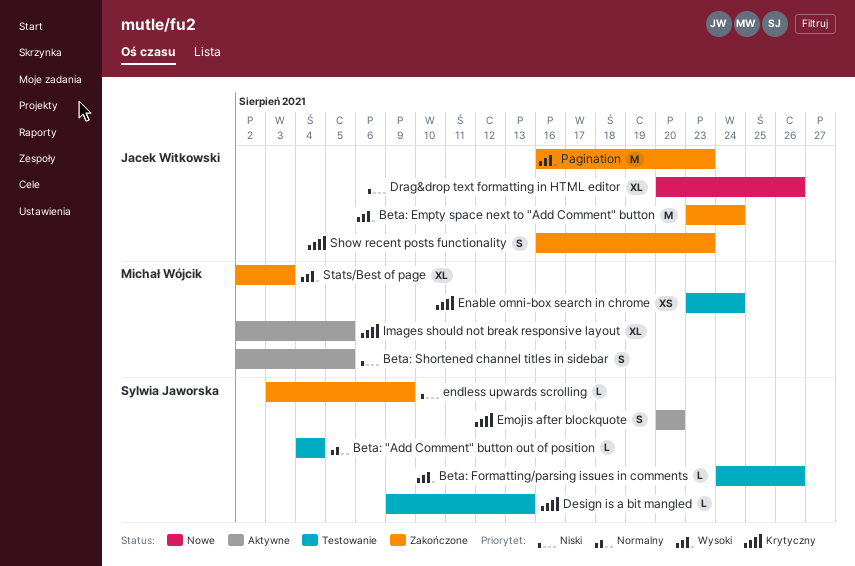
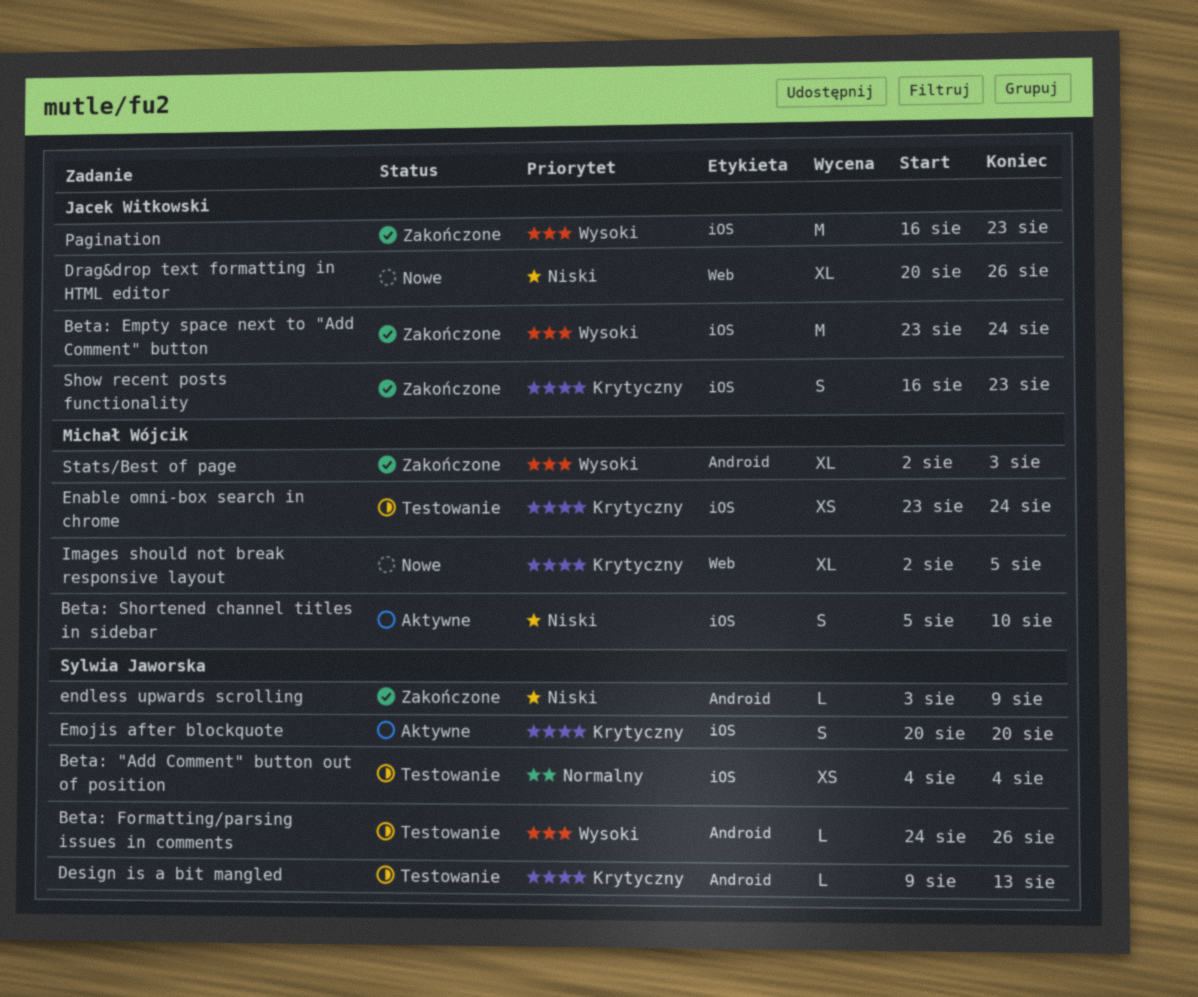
Beta: "Add Comment" button out of position, estimate: L -> XS
Beta: Shortened channel titles in sidebar, start: Aug 2 -> Aug 5
Beta: Shortened channel titles in sidebar, due: Aug 5 -> Aug 10
Images should not break responsive layout, status: Aktywne -> Nowe

